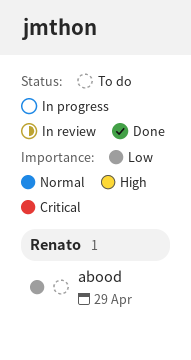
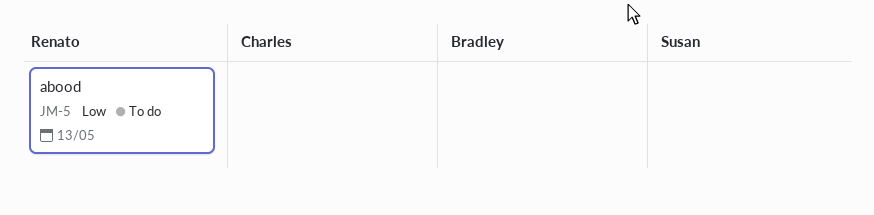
abood, due: Apr 29 -> May 13

